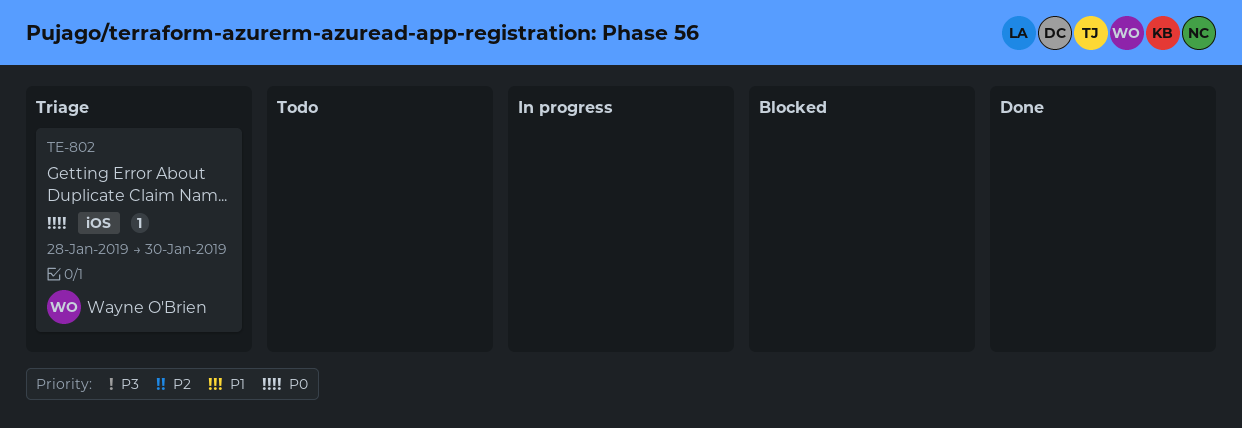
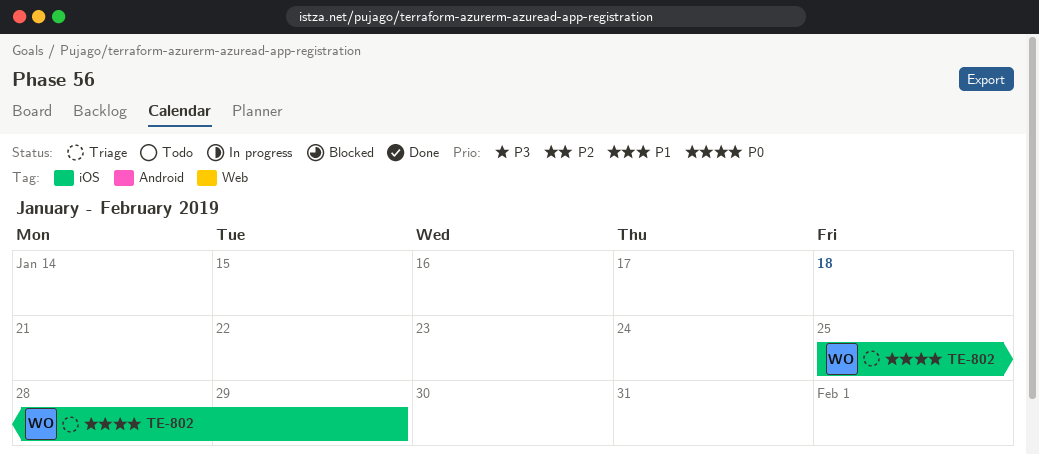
TE-802, start: Jan 28 -> Jan 25
TE-802, due: Jan 30 -> Jan 29

